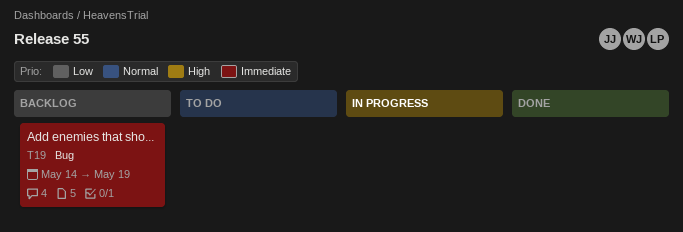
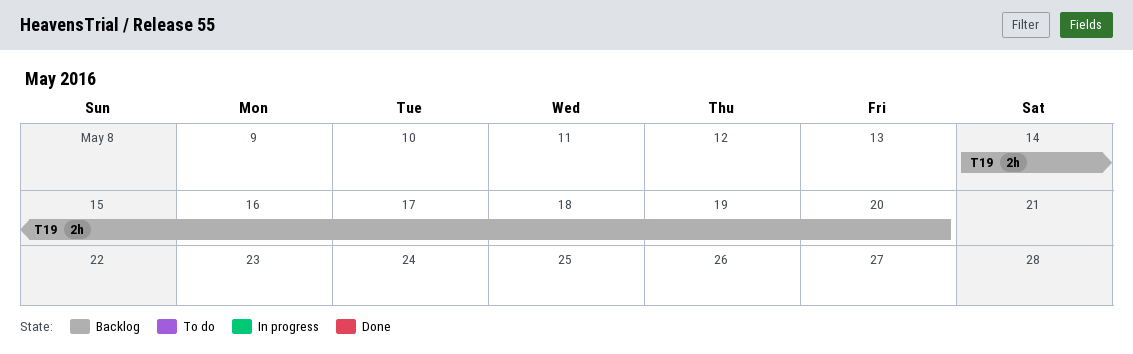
T19, due: May 19 -> May 20

